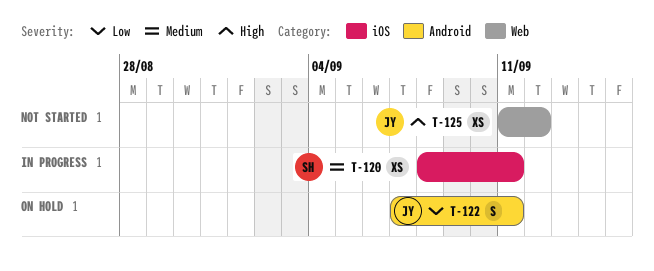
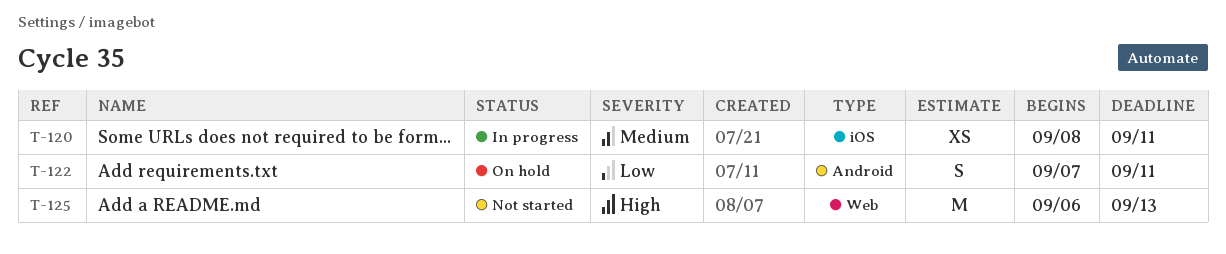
T-125, estimate: XS -> M
T-125, start: Sep 11 -> Sep 6
T-125, due: Sep 12 -> Sep 13

